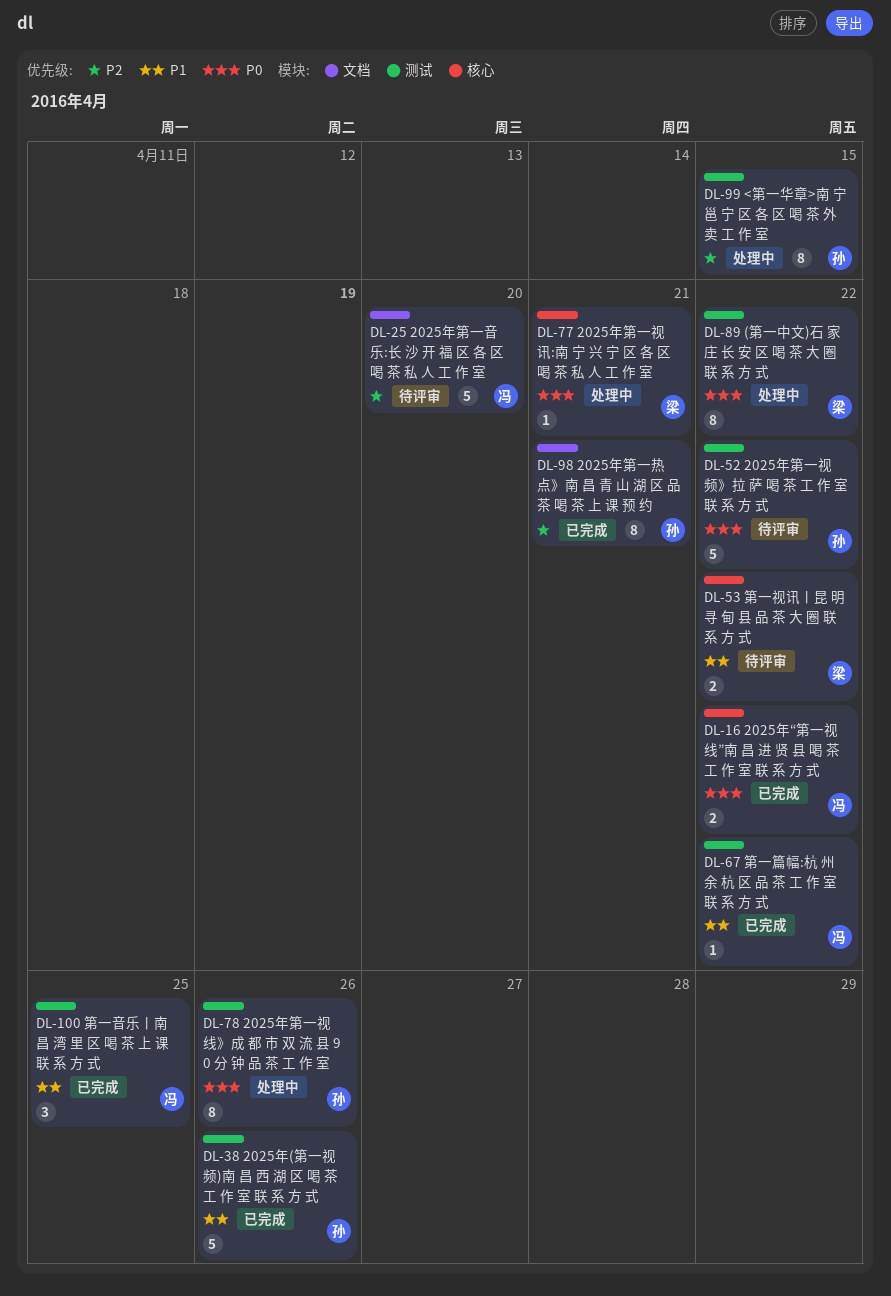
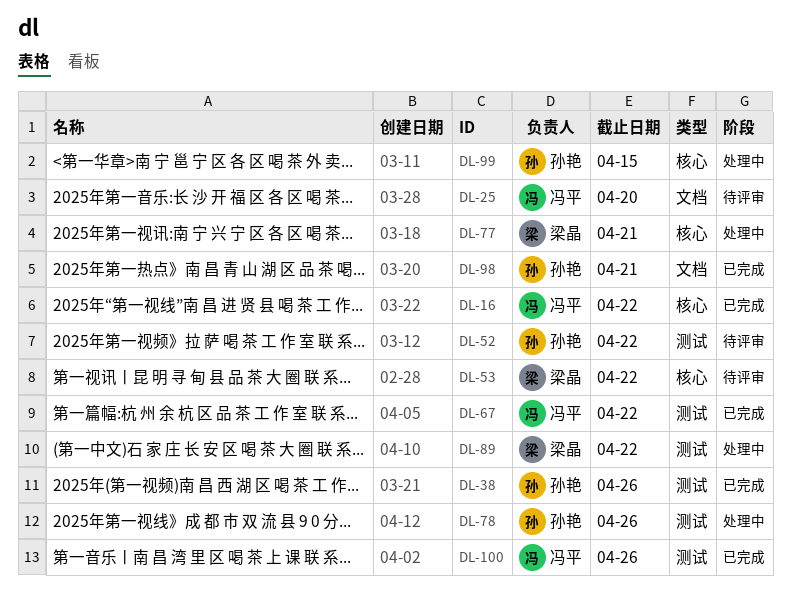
DL-99, label: 测试 -> 核心
DL-100, due: Apr 25 -> Apr 26

